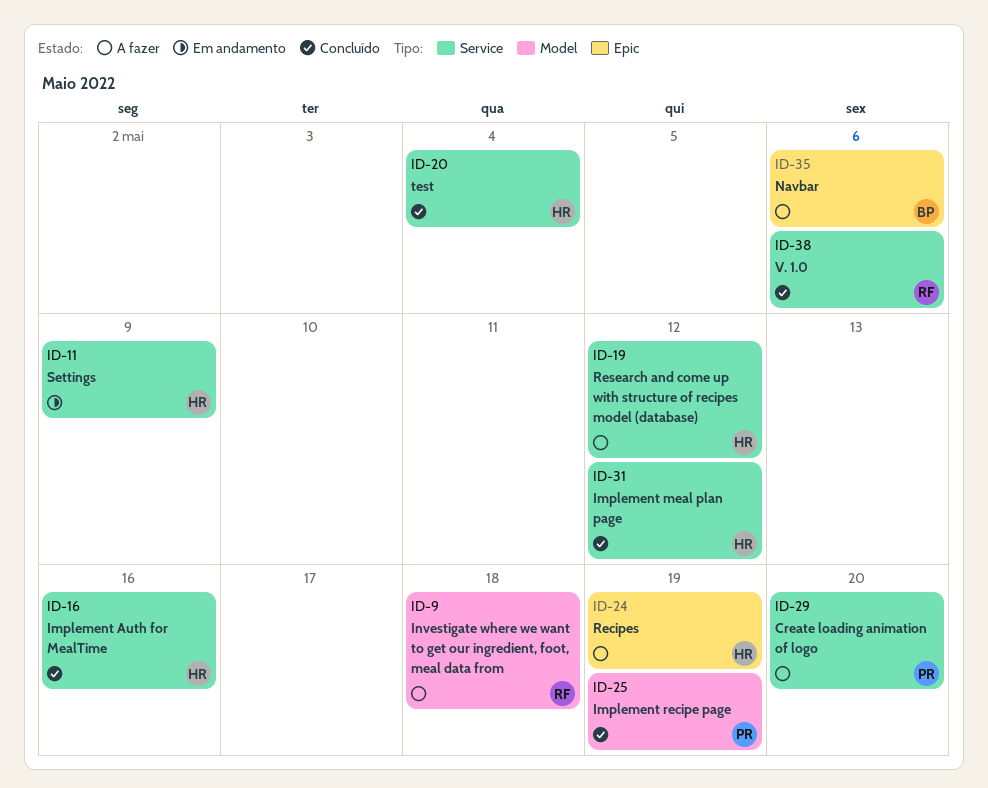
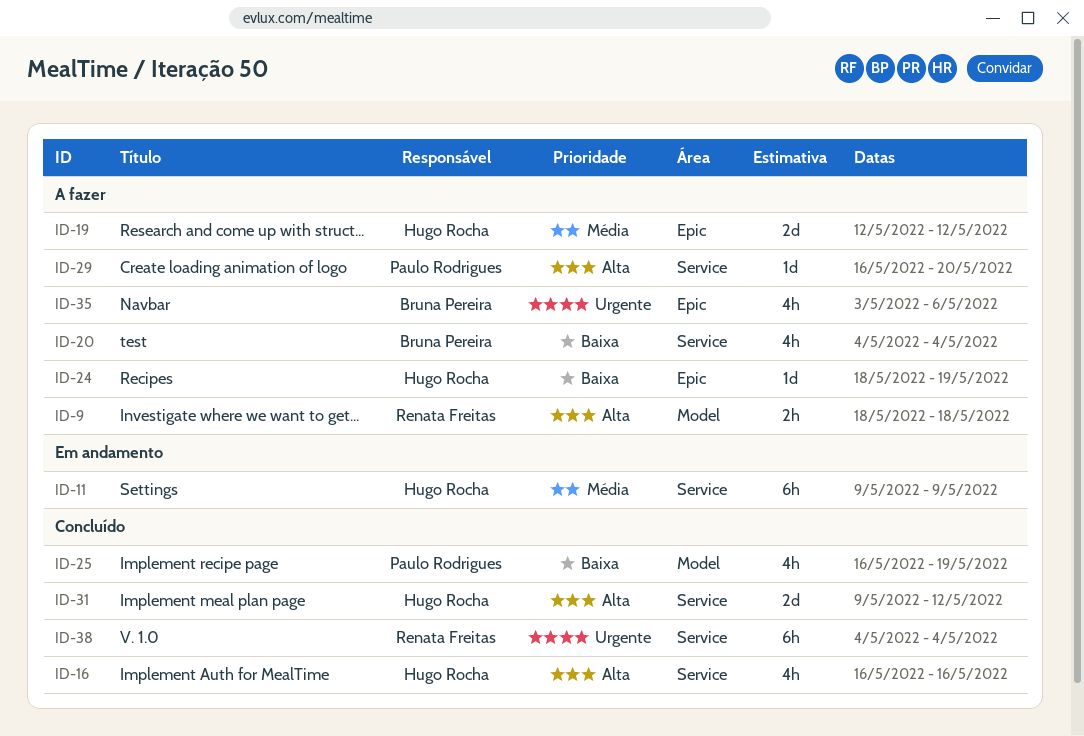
ID-19, label: Service -> Epic
ID-20, status: Concluído -> A fazer
ID-20, owner: Hugo Rocha -> Bruna Pereira
ID-38, due: May 6 -> May 4

